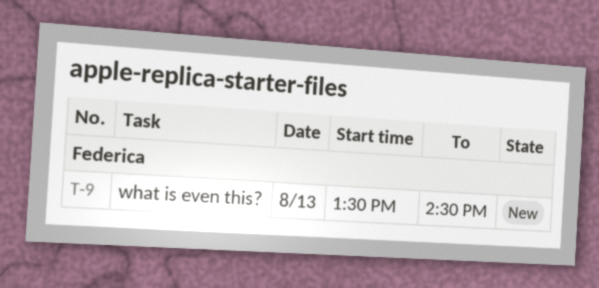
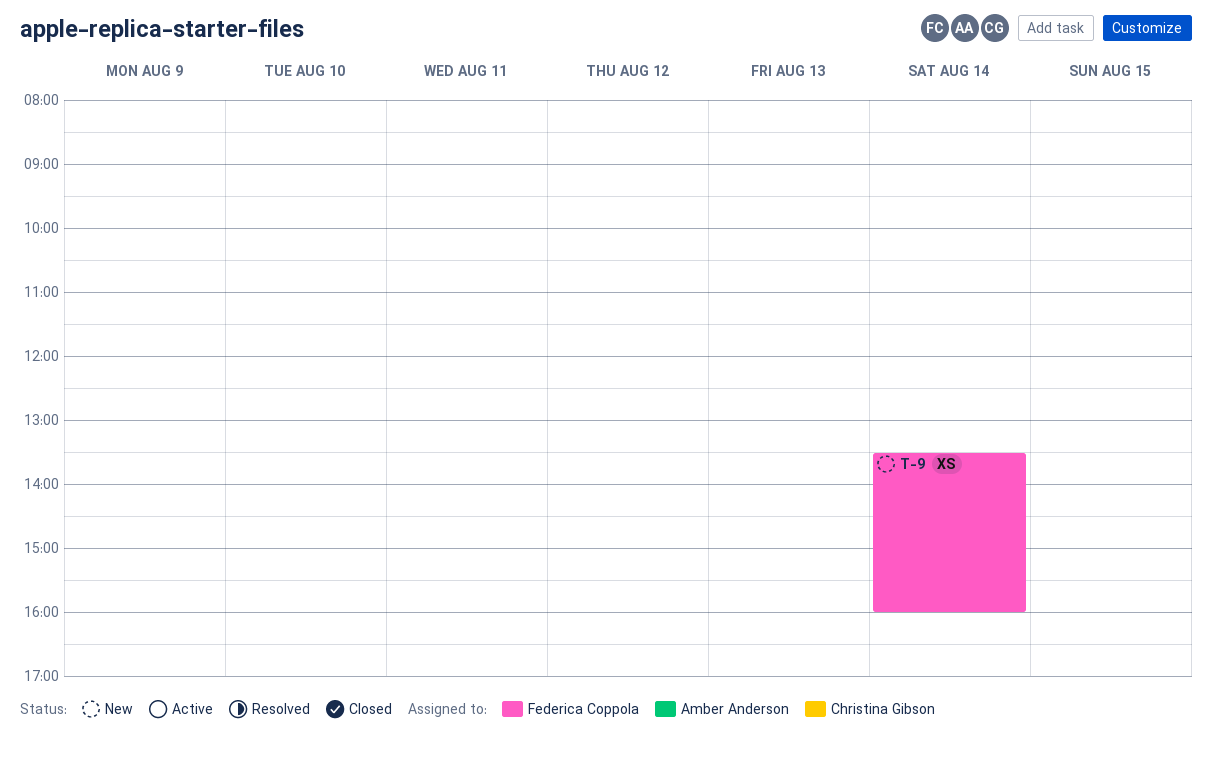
T-9, day: Aug 13 -> Aug 14
T-9, ends: 14:30 -> 16:00

